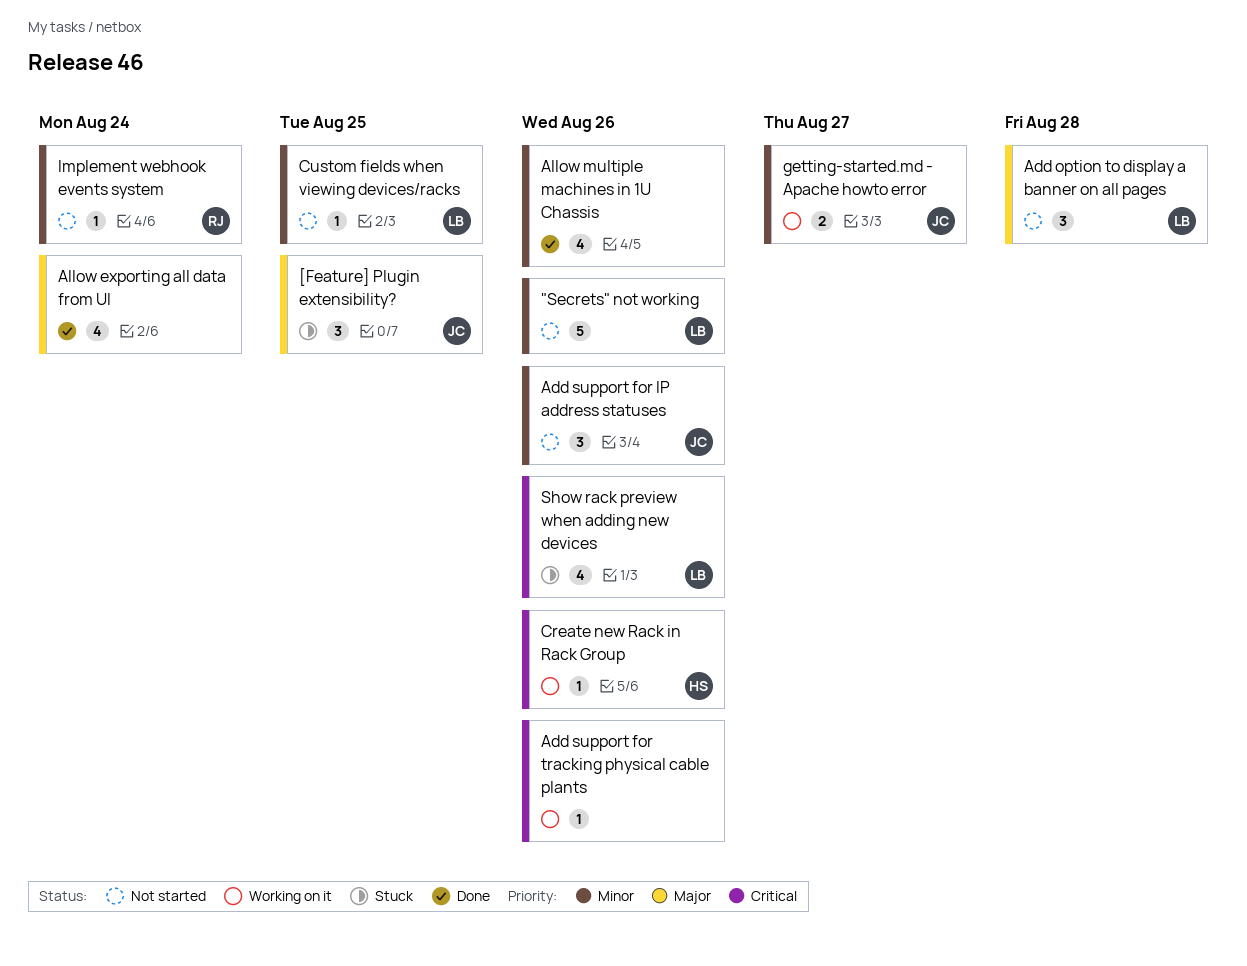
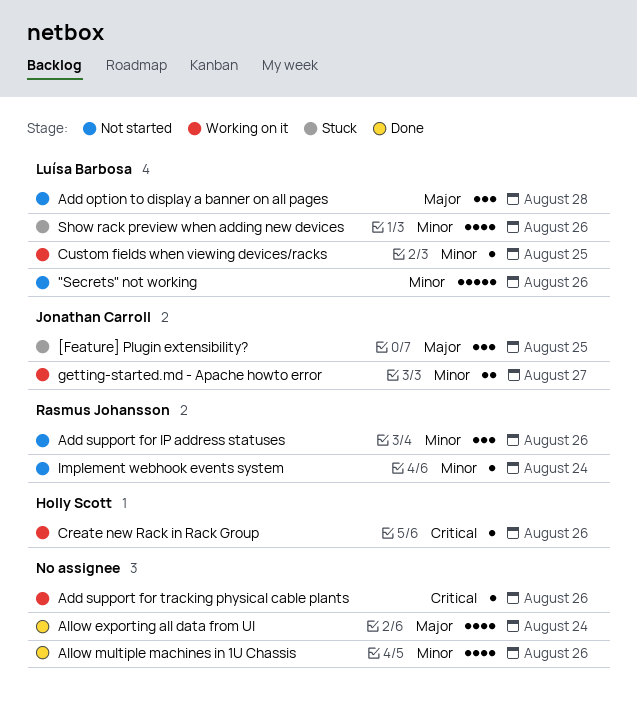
Add support for IP address statuses, owner: Jonathan Carroll -> Rasmus Johansson
Custom fields when viewing devices/racks, status: Not started -> Working on it
Show rack preview when adding new devices, priority: Critical -> Minor

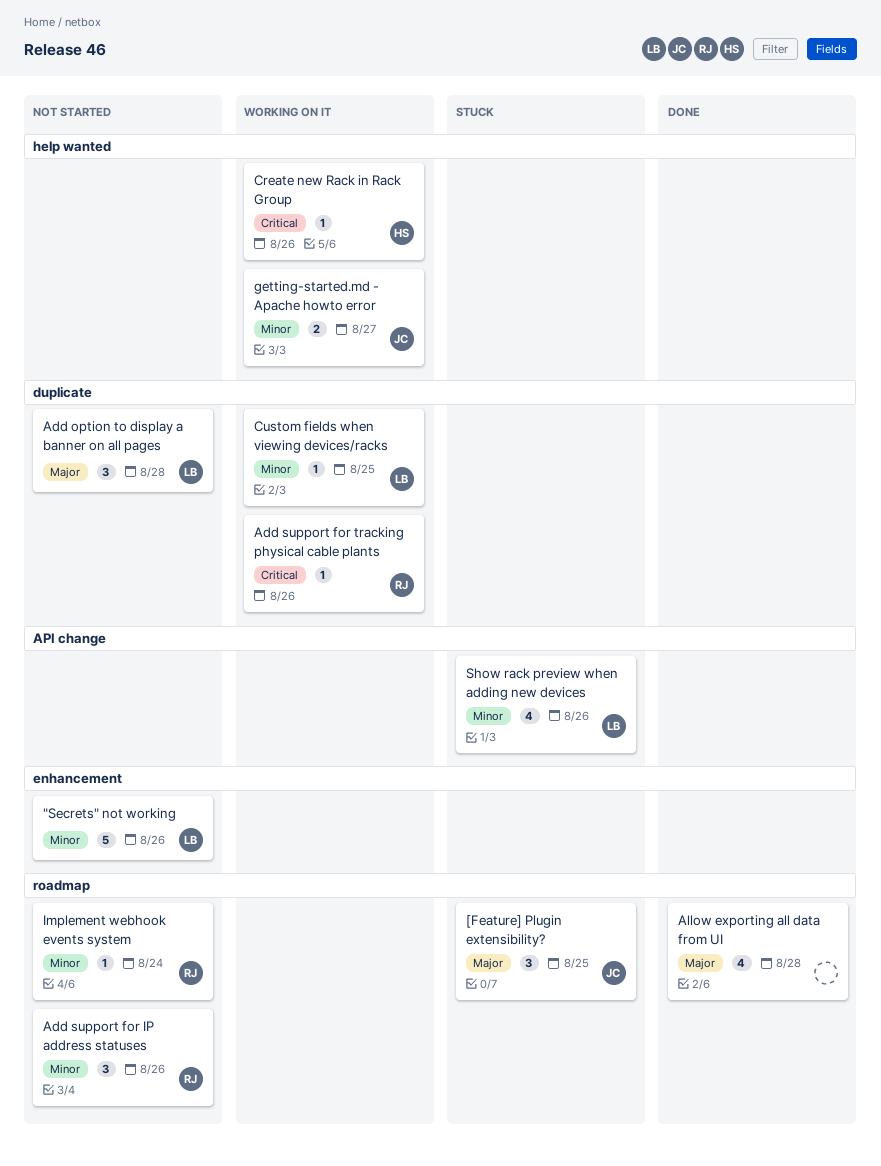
Add support for tracking physical cable plants, owner: none -> Rasmus Johansson
Allow exporting all data from UI, due: Aug 24 -> Aug 28
Allow multiple machines in 1U Chassis: present -> none

